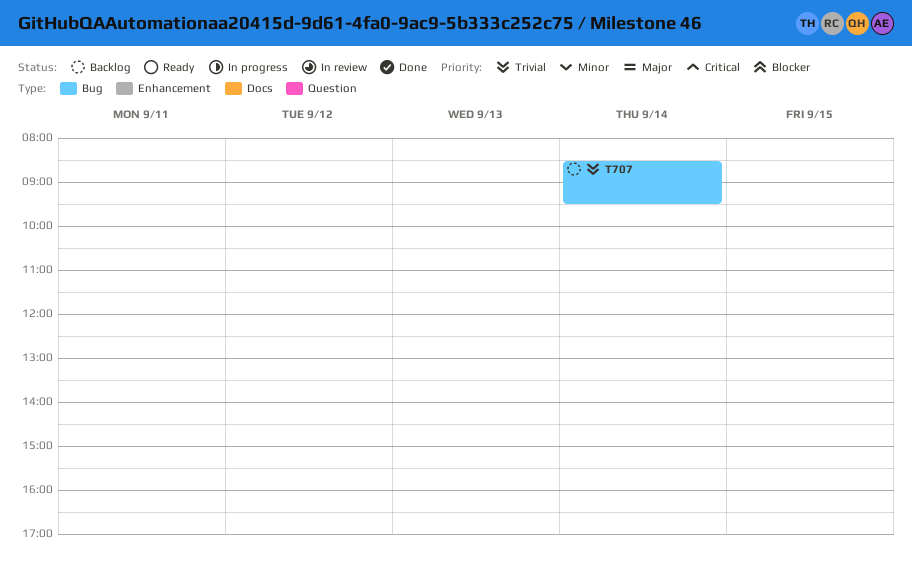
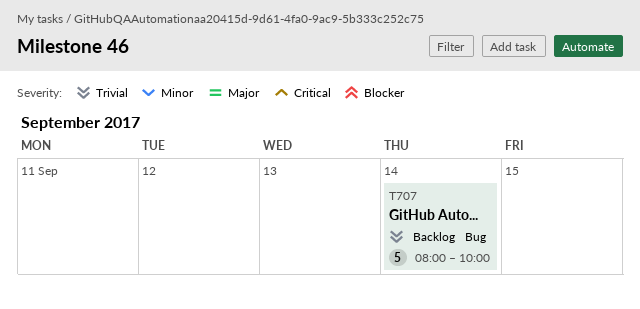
T707, begins: 08:30 -> 08:00
T707, ends: 09:30 -> 10:00

